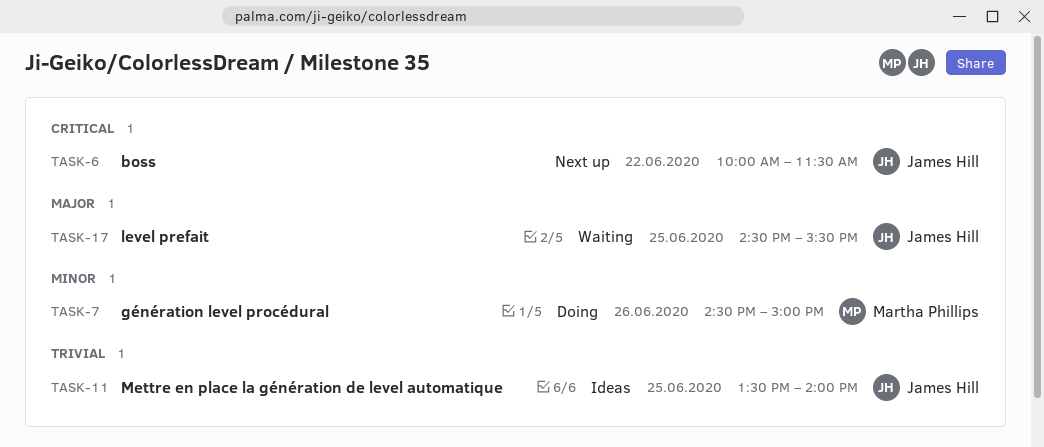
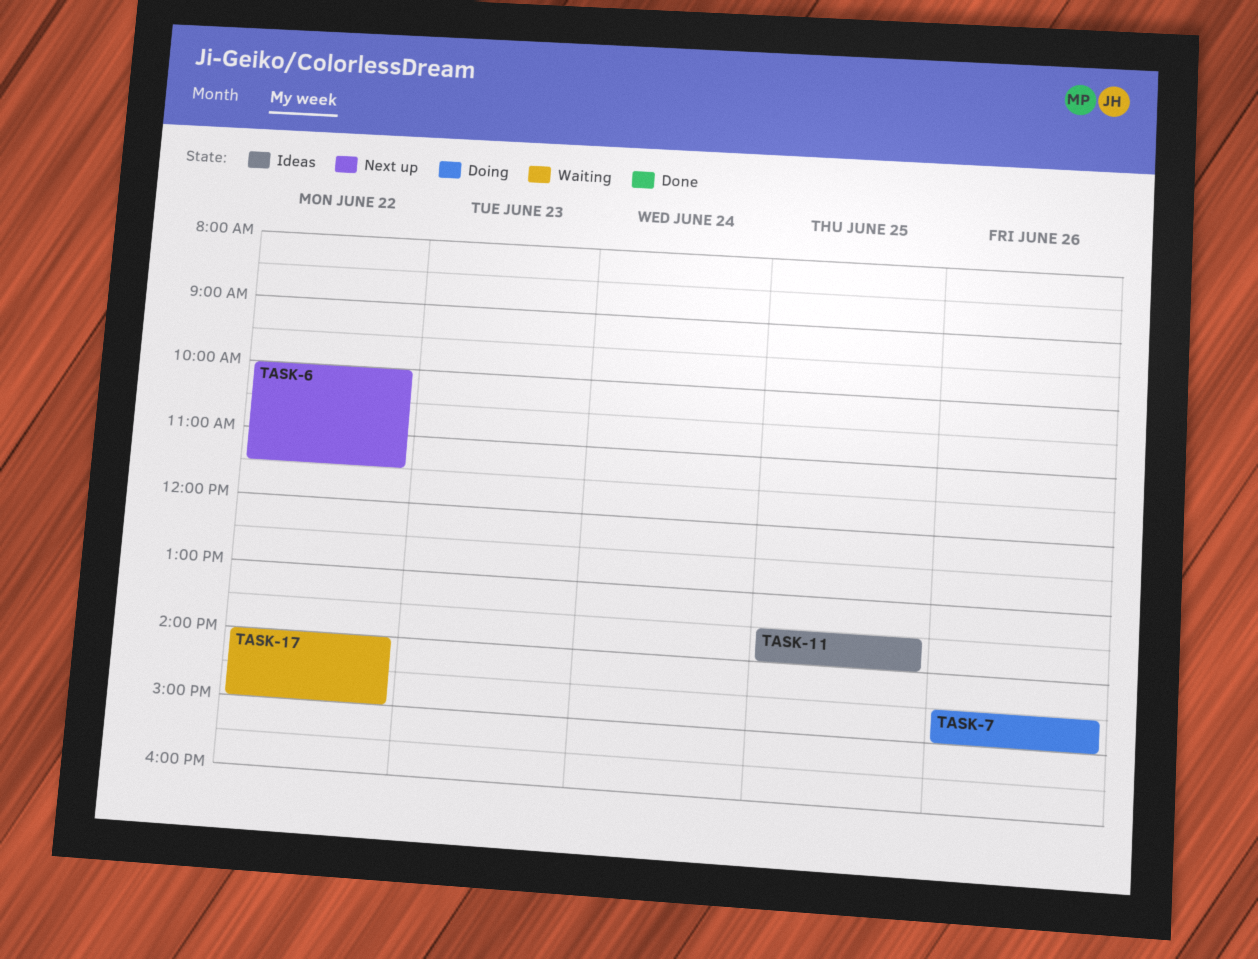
TASK-17, day: Jun 25 -> Jun 22
TASK-17, begins: 14:30 -> 14:00
TASK-17, ends: 15:30 -> 15:00

